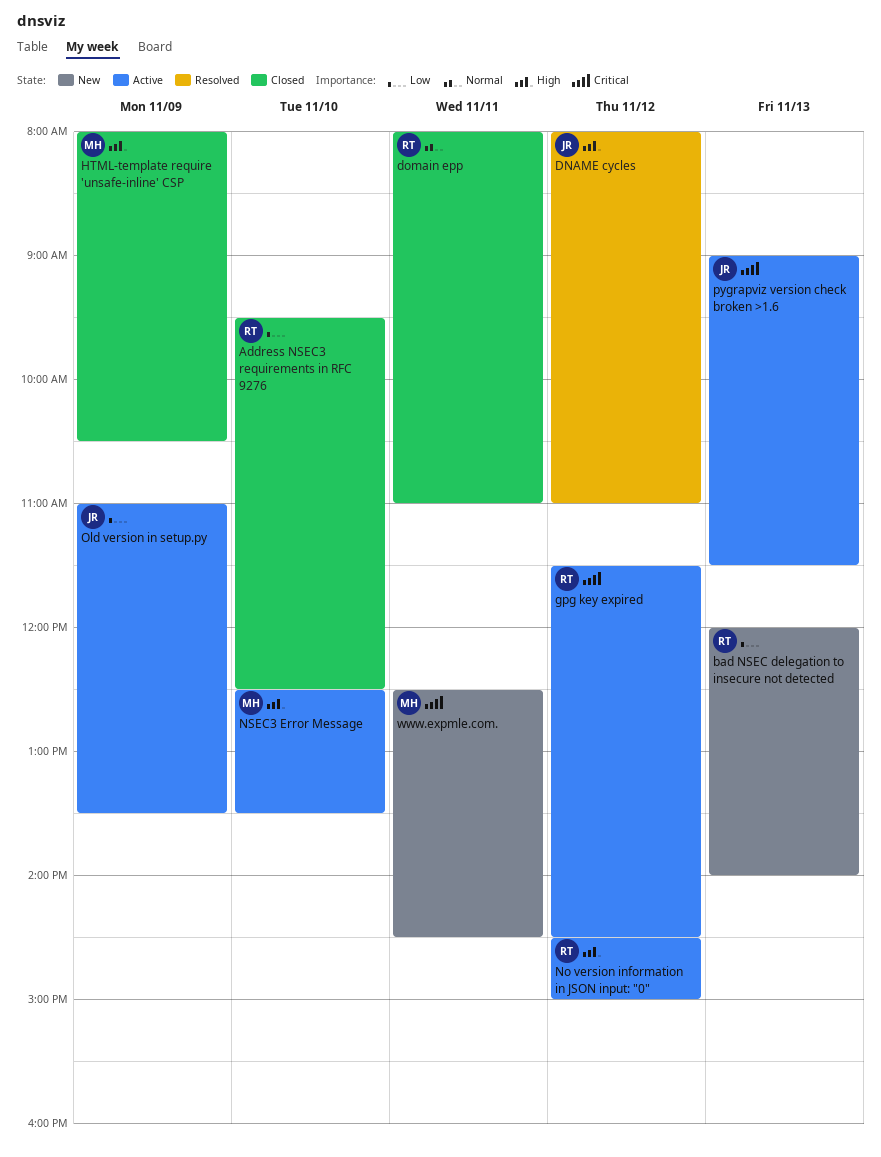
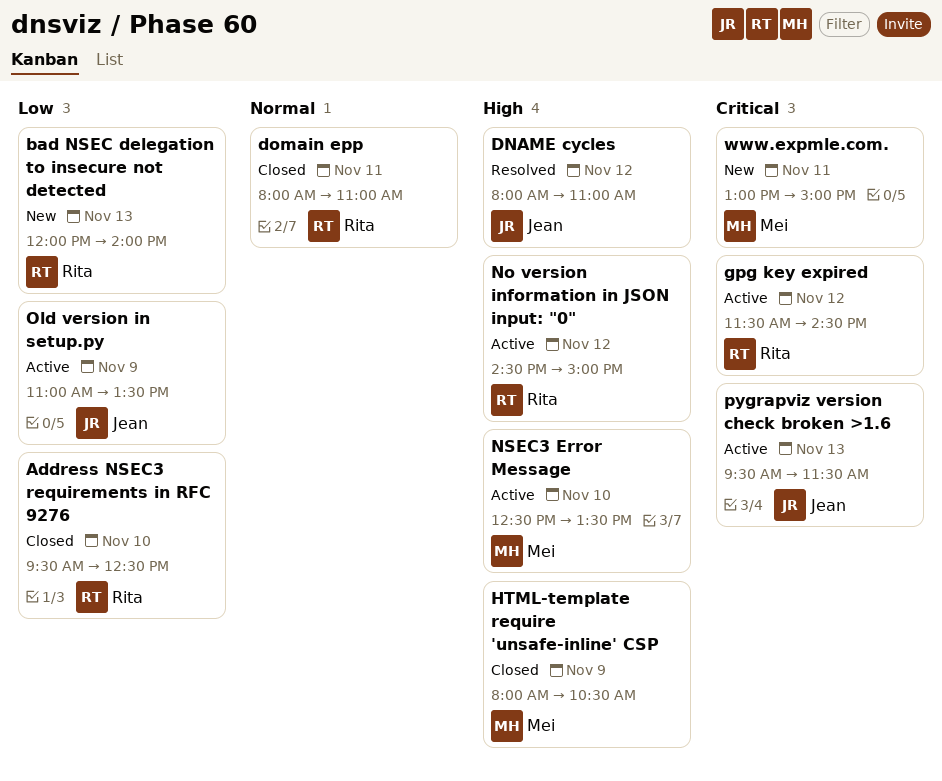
pygrapviz version check broken >1.6, begins: 09:00 -> 09:30
www.expmle.com., begins: 12:30 -> 13:00
www.expmle.com., ends: 14:30 -> 15:00

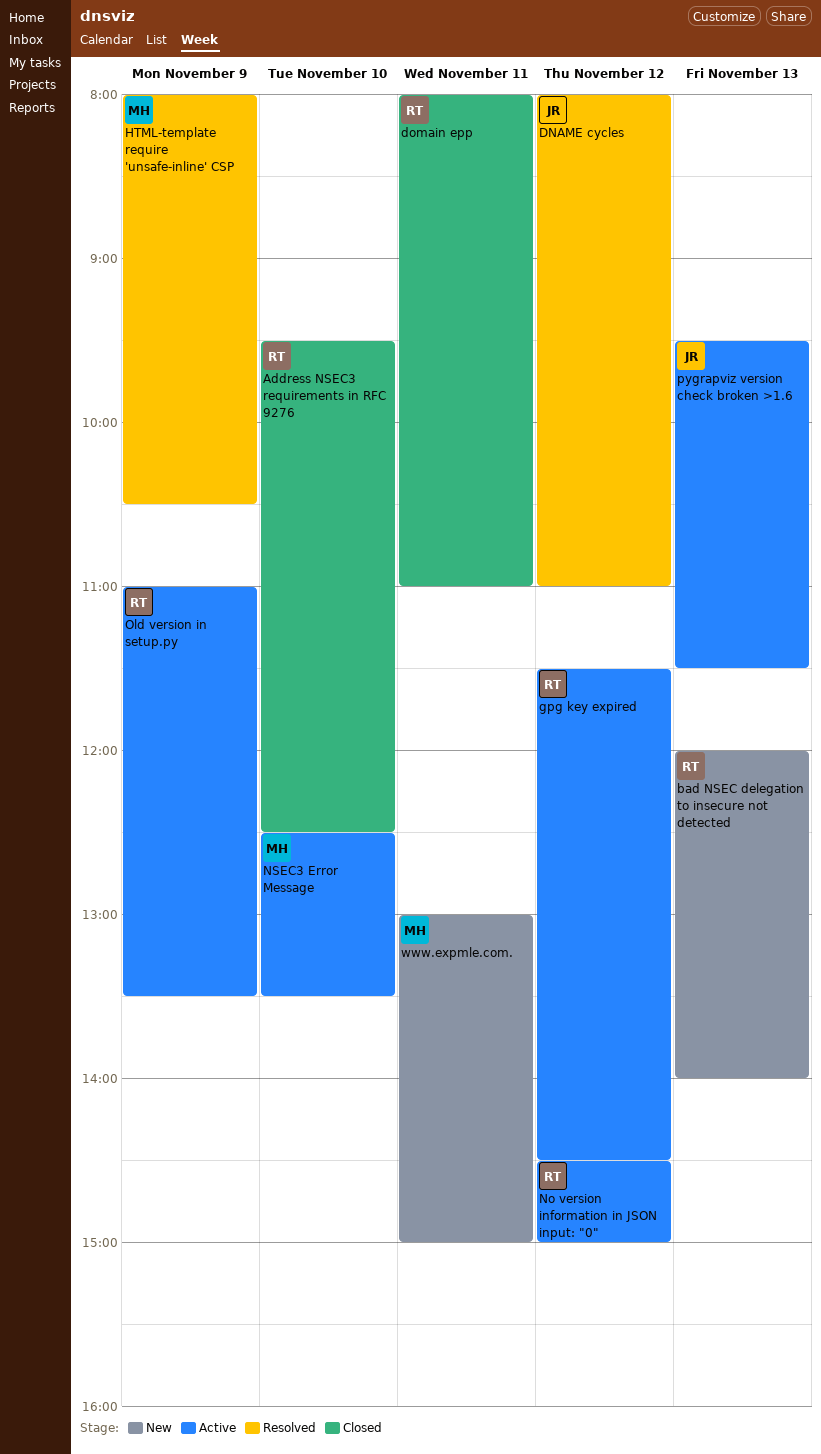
HTML-template require 'unsafe-inline' CSP, status: Closed -> Resolved
Old version in setup.py, owner: Jean -> Rita

